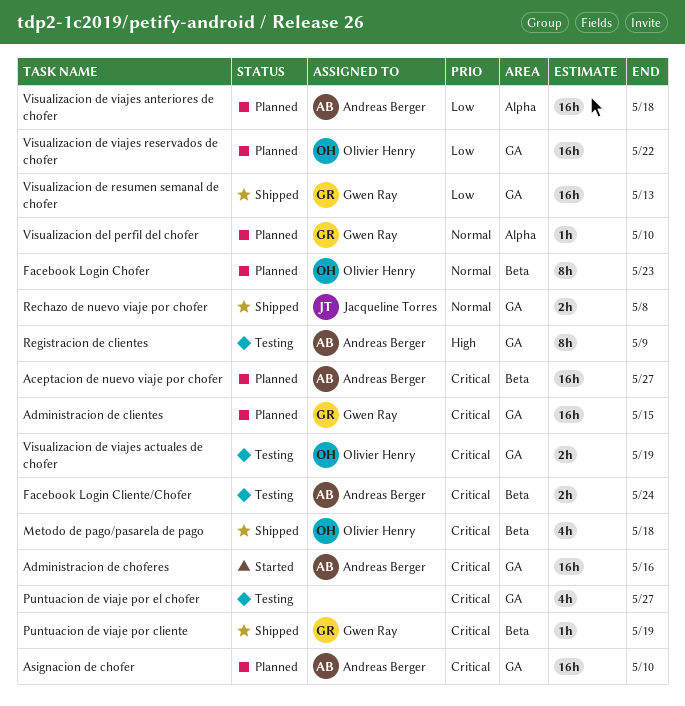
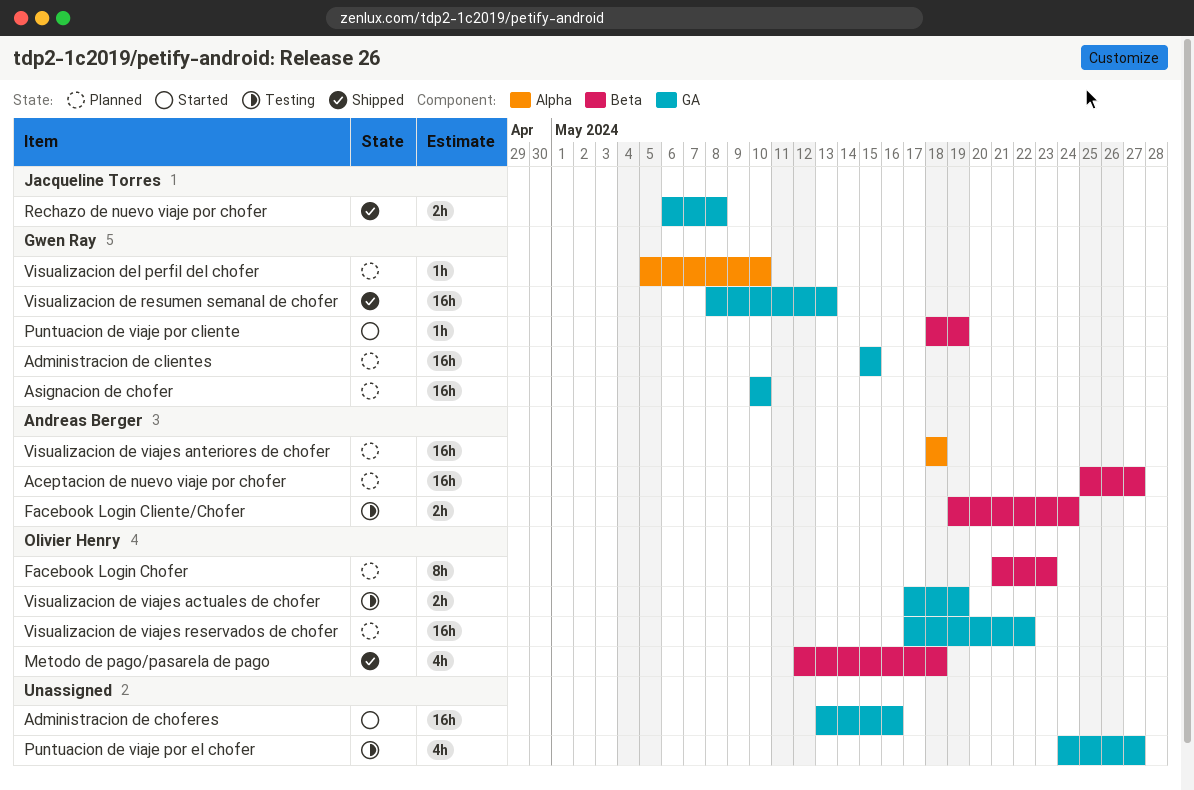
Administracion de choferes, owner: Andreas Berger -> none
Asignacion de chofer, owner: Andreas Berger -> Gwen Ray
Puntuacion de viaje por cliente, status: Shipped -> Started
Registracion de clientes: present -> none

